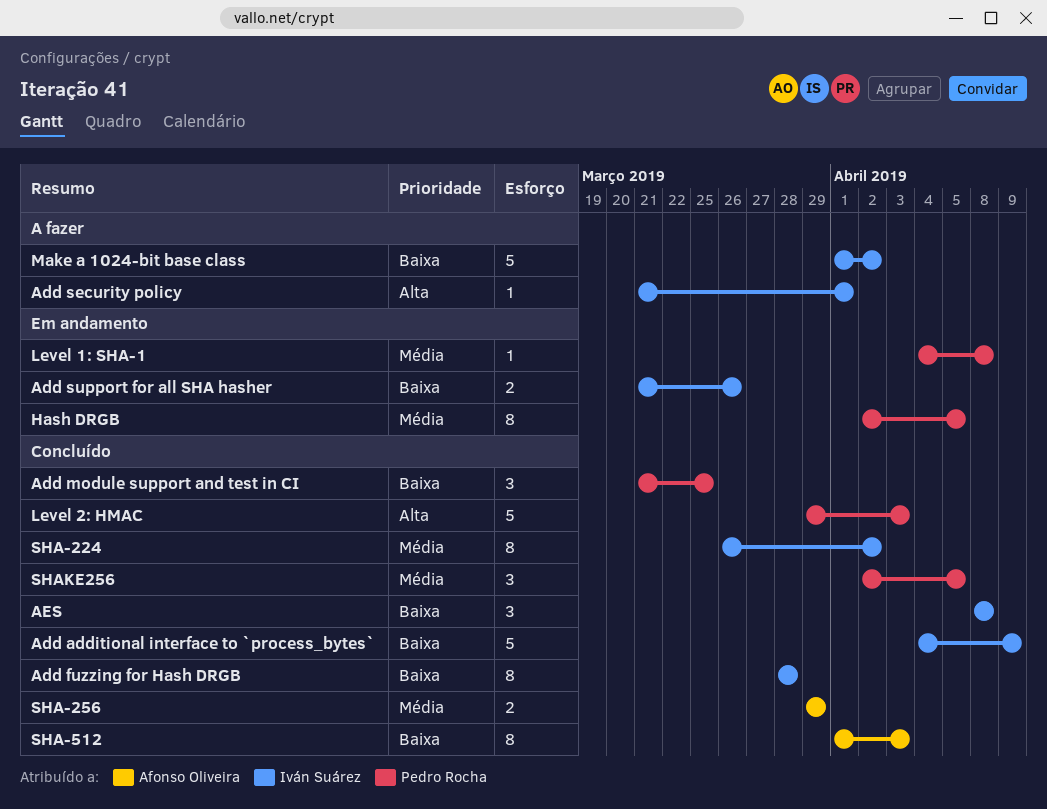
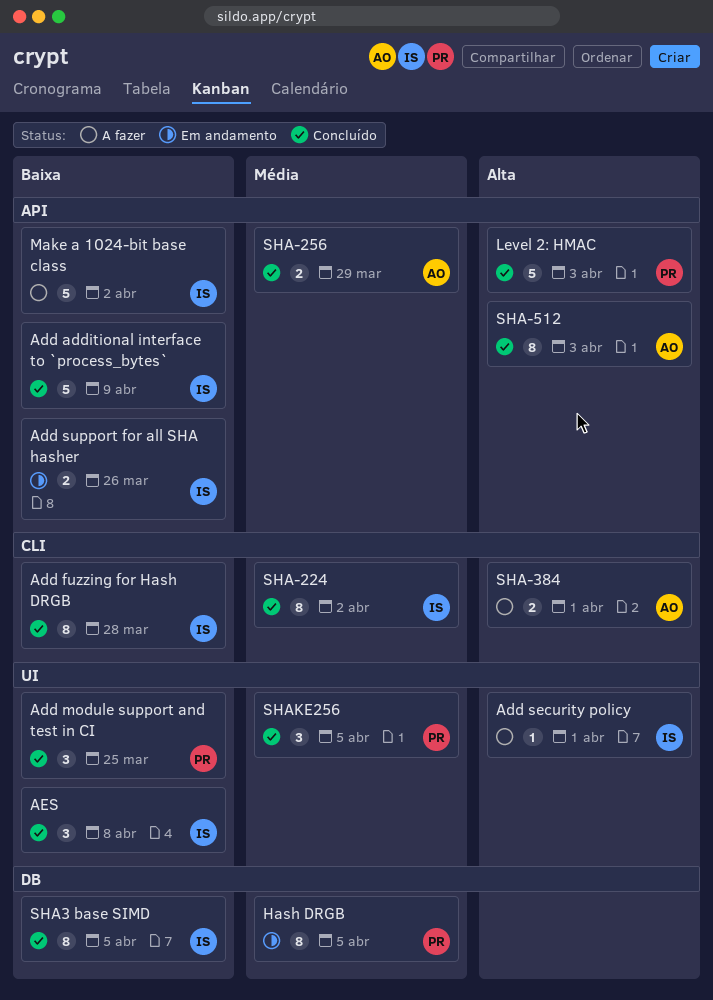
Level 1: SHA-1: present -> none
SHA-384: none -> present
SHA-512, priority: Baixa -> Alta
SHA3 base SIMD: none -> present

